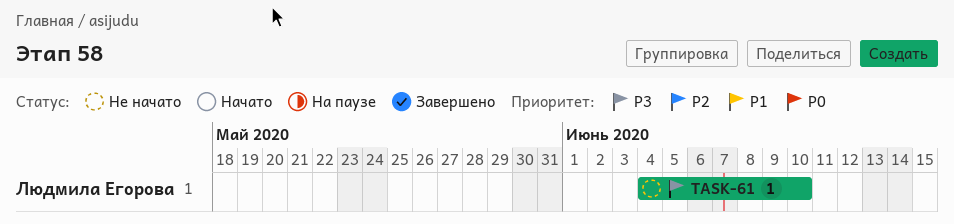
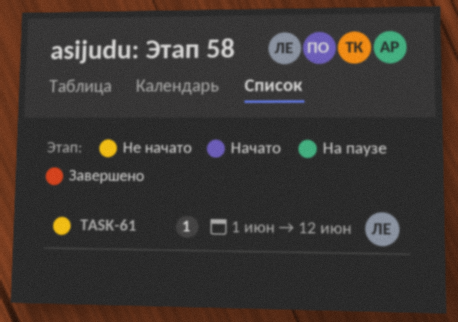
TASK-61, start: Jun 4 -> Jun 1
TASK-61, due: Jun 10 -> Jun 12

